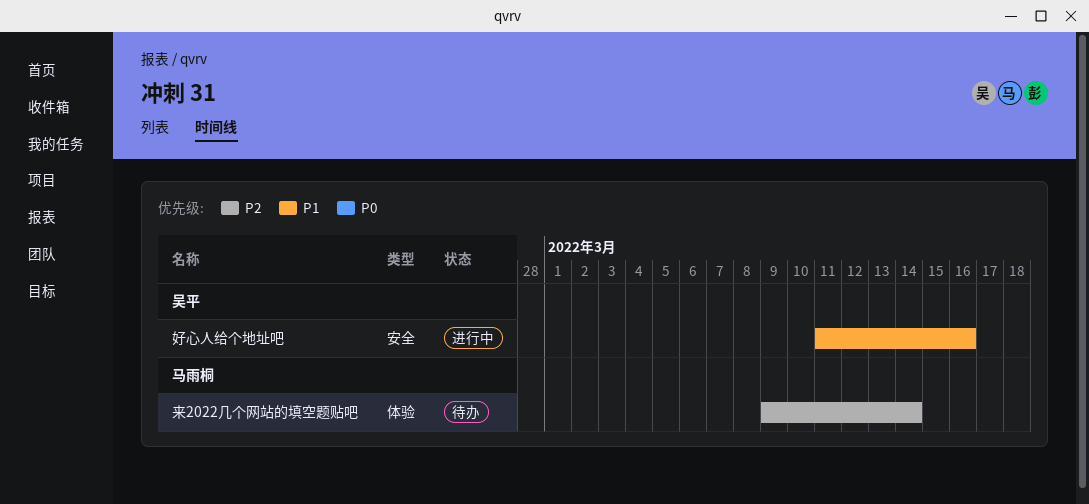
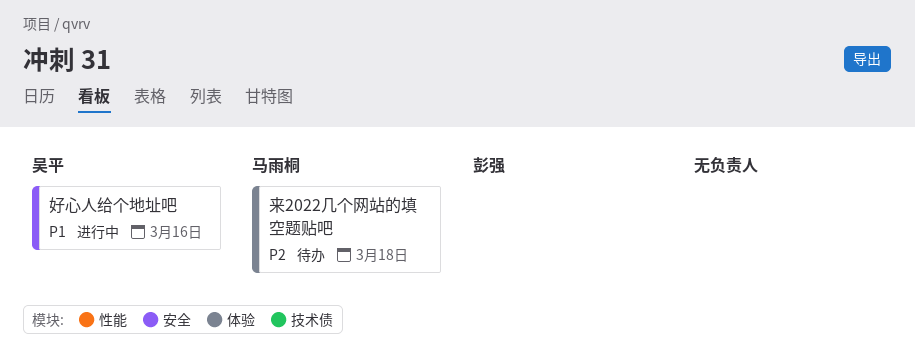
来2022几个网站的填空题贴吧, due: Mar 14 -> Mar 18

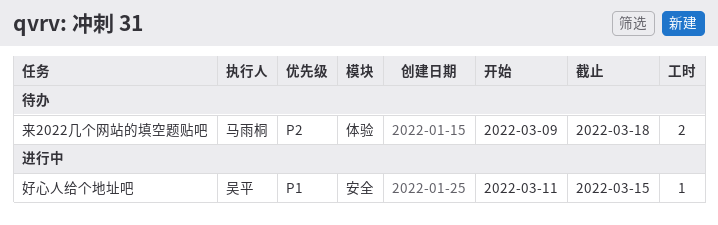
好心人给个地址吧, due: Mar 16 -> Mar 15

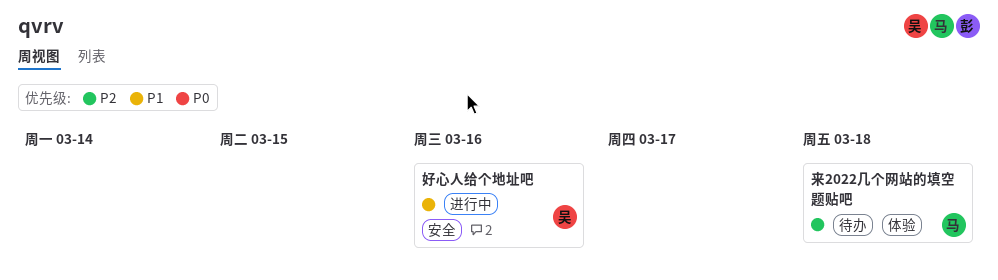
好心人给个地址吧, due: Mar 15 -> Mar 16

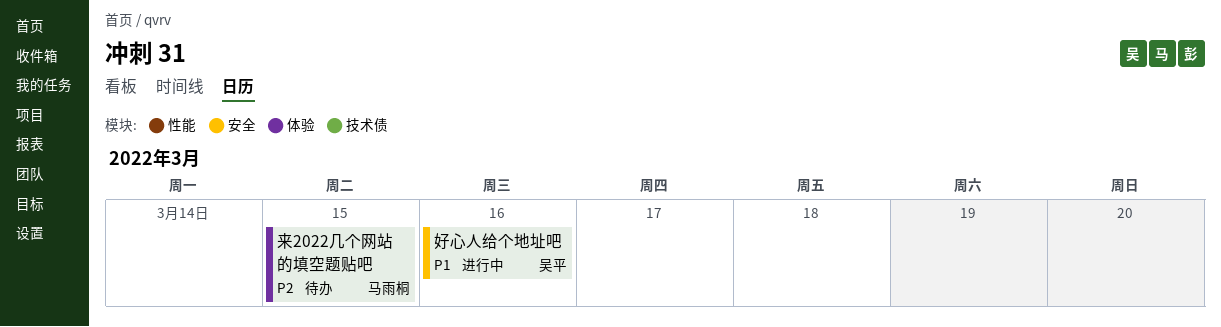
来2022几个网站的填空题贴吧, due: Mar 18 -> Mar 15

